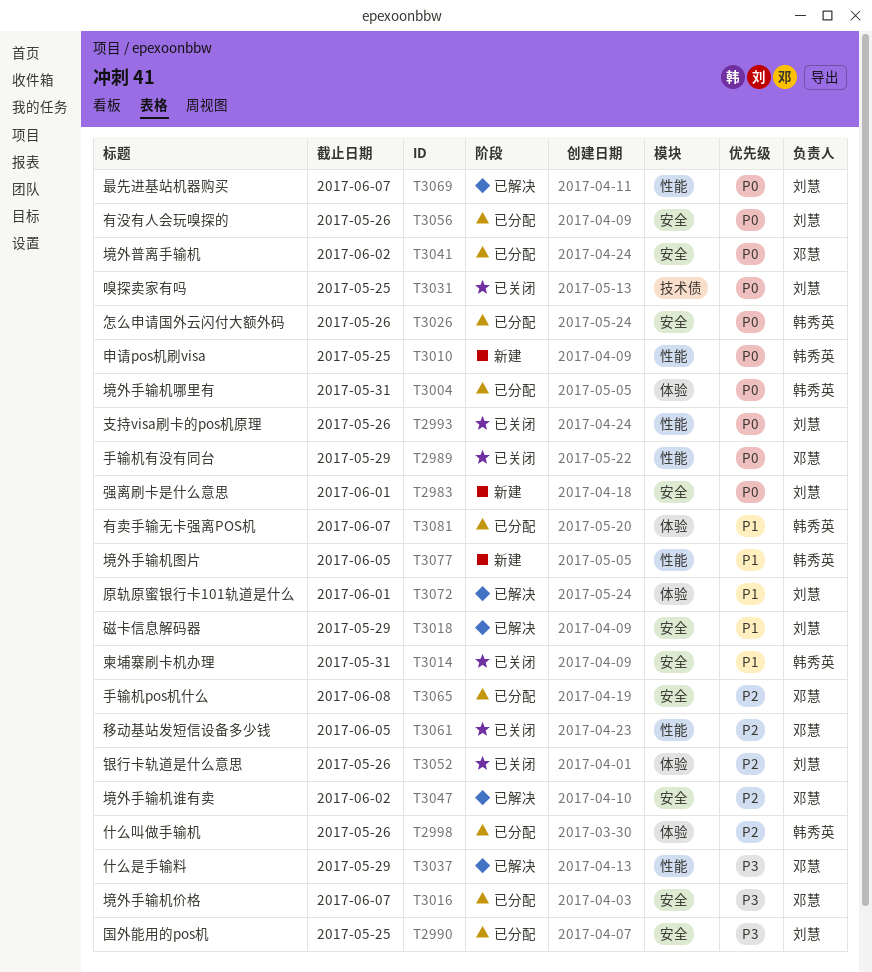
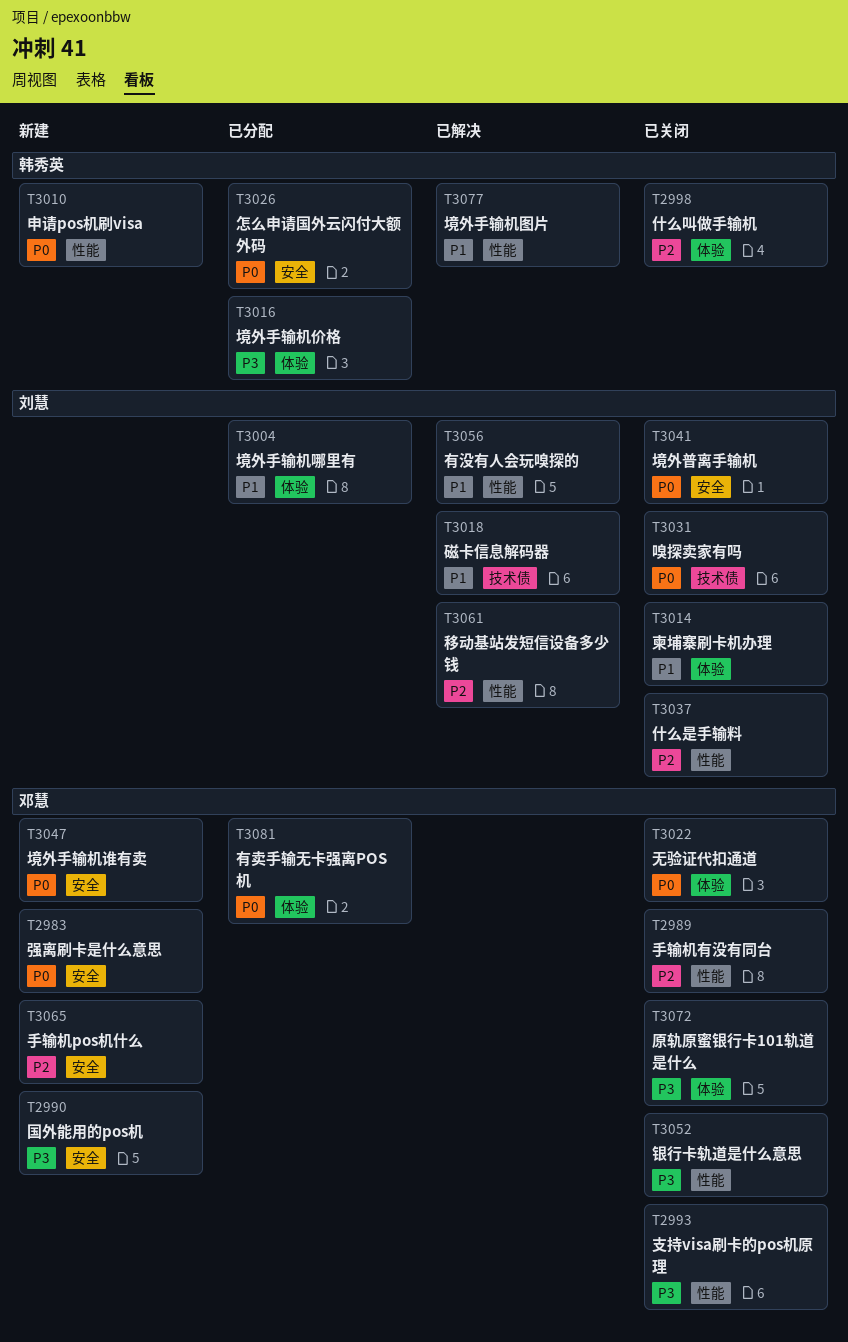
T2983, owner: 刘慧 -> 邓慧
T2989, priority: P0 -> P2
T2990, status: 已分配 -> 新建
T2990, owner: 刘慧 -> 邓慧
T2993, owner: 刘慧 -> 邓慧
T2993, priority: P0 -> P3
T2998, status: 已分配 -> 已关闭
T3004, owner: 韩秀英 -> 刘慧
T3004, priority: P0 -> P1
T3014, owner: 韩秀英 -> 刘慧
T3014, label: 安全 -> 体验
T3016, owner: 邓慧 -> 韩秀英
T3016, label: 安全 -> 体验
T3018, label: 安全 -> 技术债
T3022: none -> present
T3037, status: 已解决 -> 已关闭
T3037, owner: 邓慧 -> 刘慧
T3037, priority: P3 -> P2
T3041, status: 已分配 -> 已关闭
T3041, owner: 邓慧 -> 刘慧
T3047, status: 已解决 -> 新建
T3047, priority: P2 -> P0
T3052, owner: 刘慧 -> 邓慧
T3052, priority: P2 -> P3
T3052, label: 体验 -> 性能
T3056, status: 已分配 -> 已解决
T3056, priority: P0 -> P1
T3056, label: 安全 -> 性能
T3061, status: 已关闭 -> 已解决
T3061, owner: 邓慧 -> 刘慧
T3065, status: 已分配 -> 新建
T3069: present -> none
T3072, status: 已解决 -> 已关闭
T3072, owner: 刘慧 -> 邓慧
T3072, priority: P1 -> P3
T3077, status: 新建 -> 已解决
T3081, owner: 韩秀英 -> 邓慧
T3081, priority: P1 -> P0

